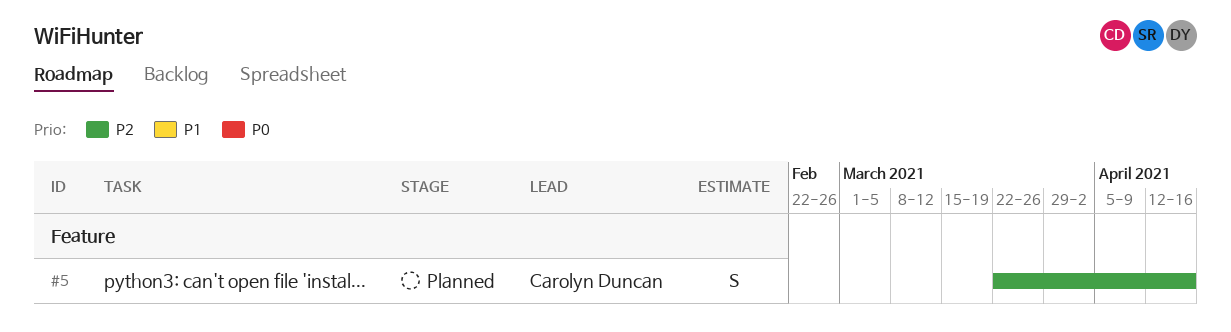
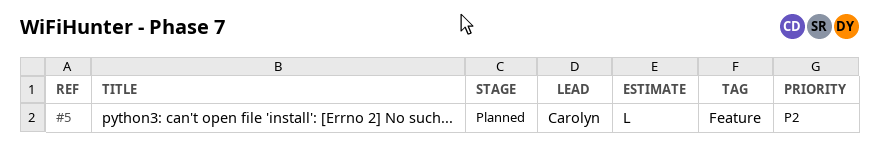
#5, estimate: S -> L

